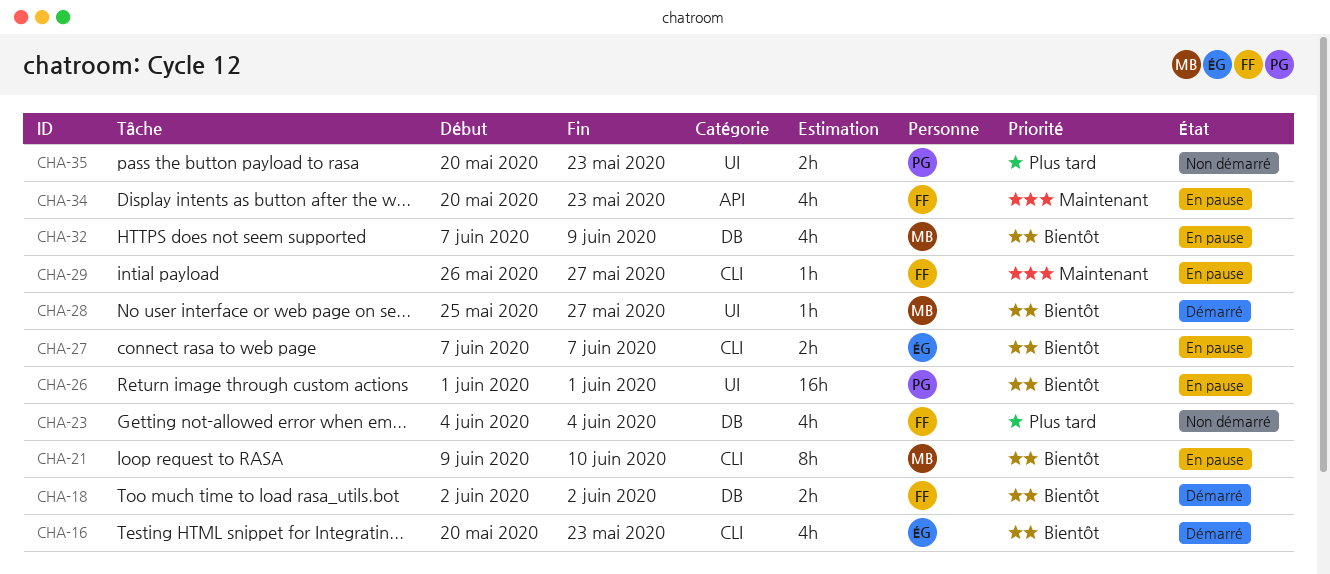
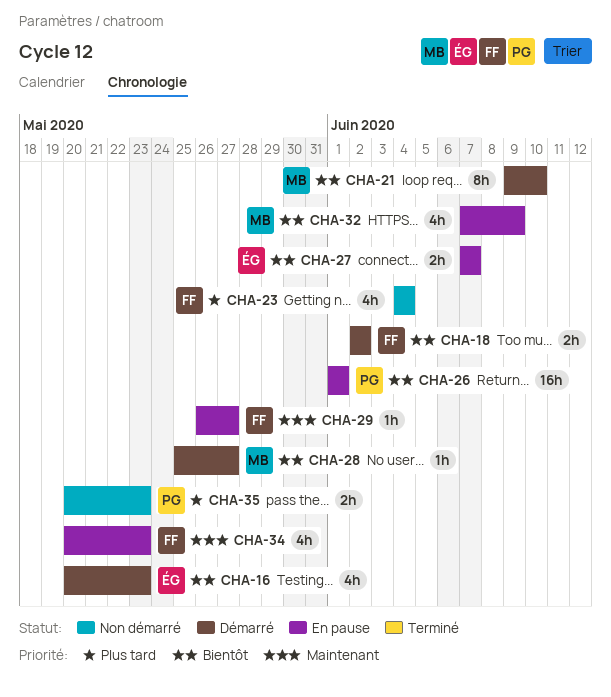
CHA-21, status: En pause -> Démarré

